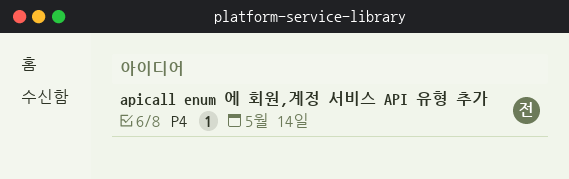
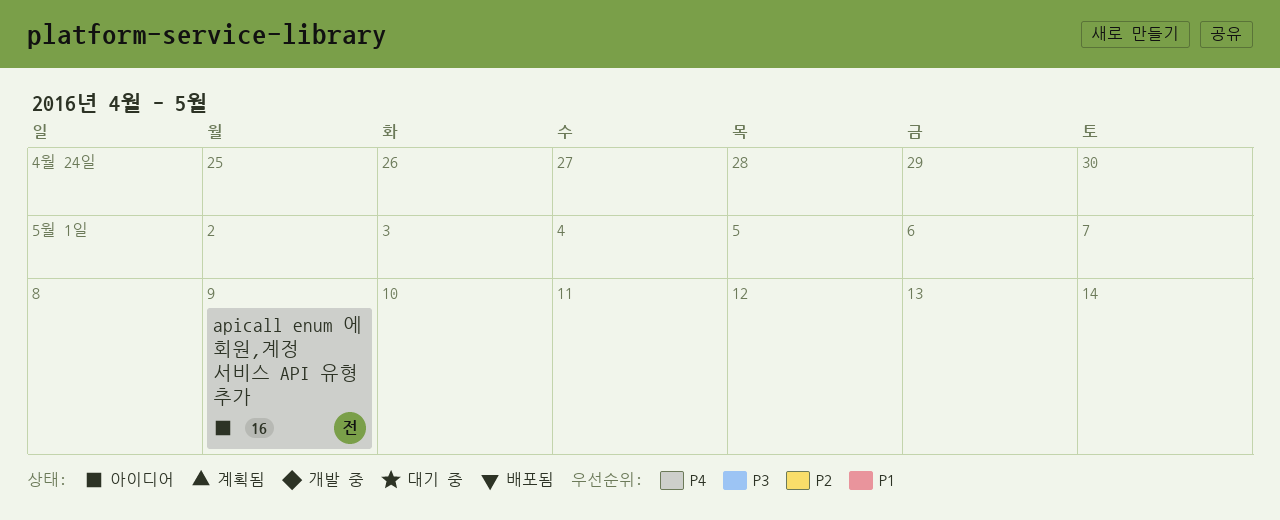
apicall enum 에 회원,계정 서비스 API 유형 추가, estimate: 1 -> 16
apicall enum 에 회원,계정 서비스 API 유형 추가, due: May 14 -> May 9

